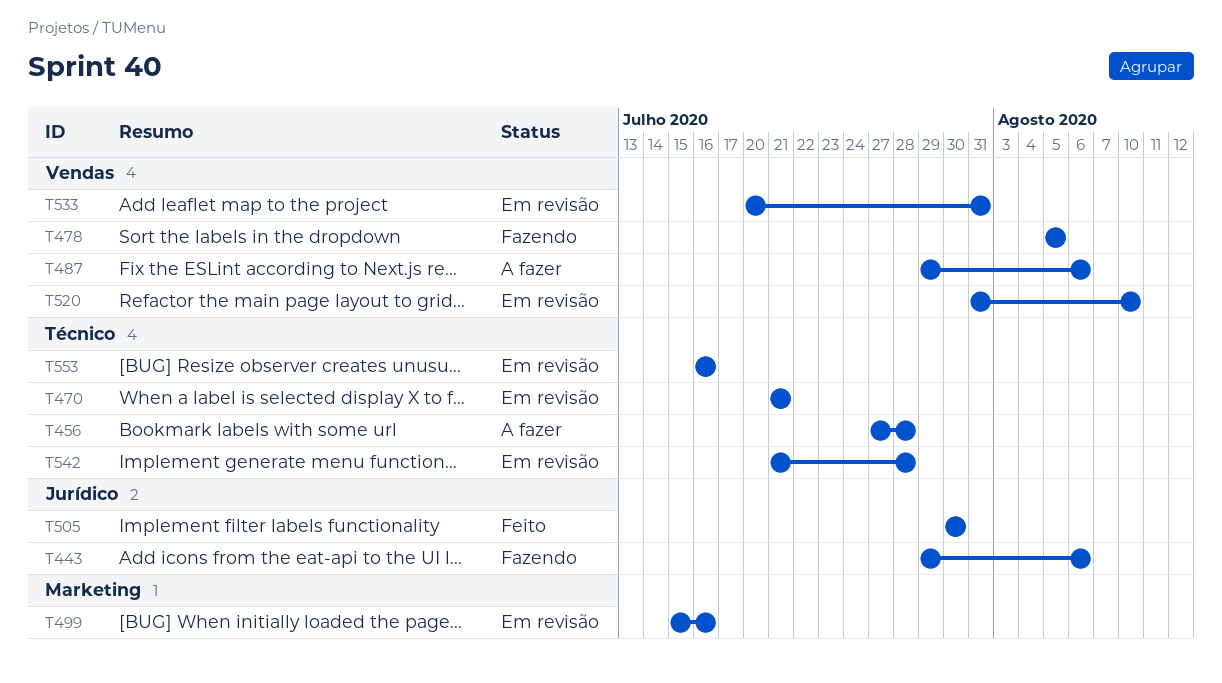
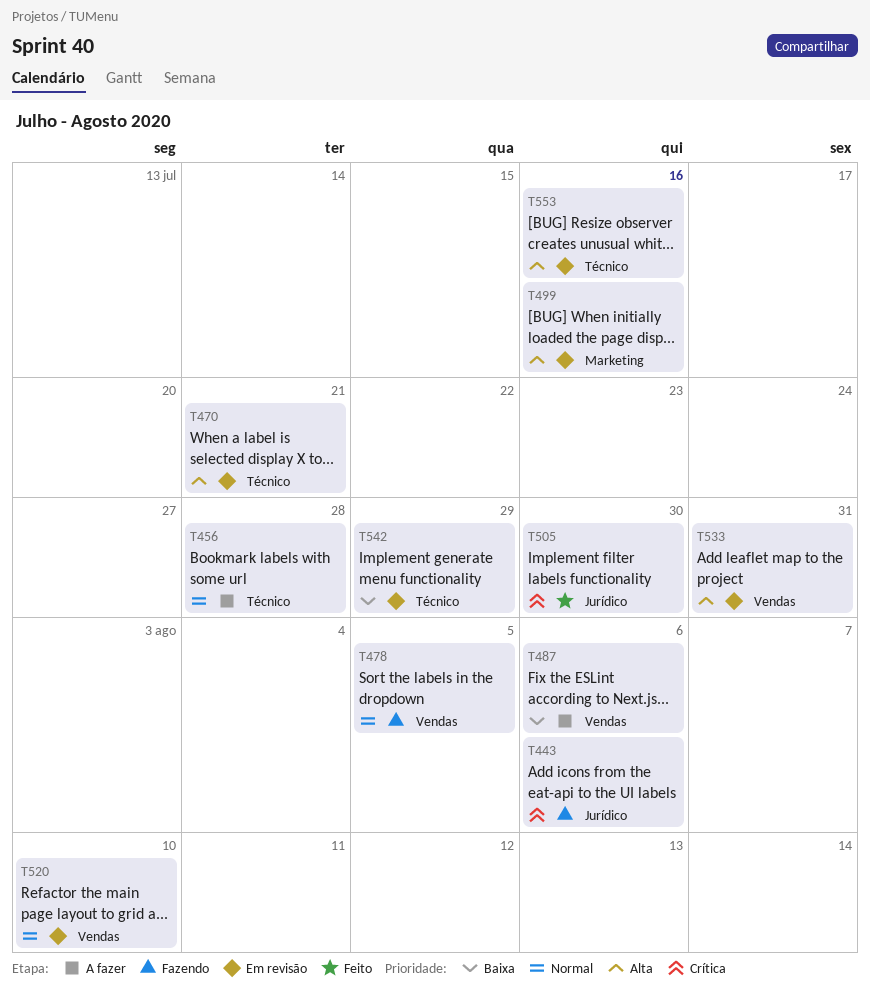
T542, due: Jul 28 -> Jul 29

